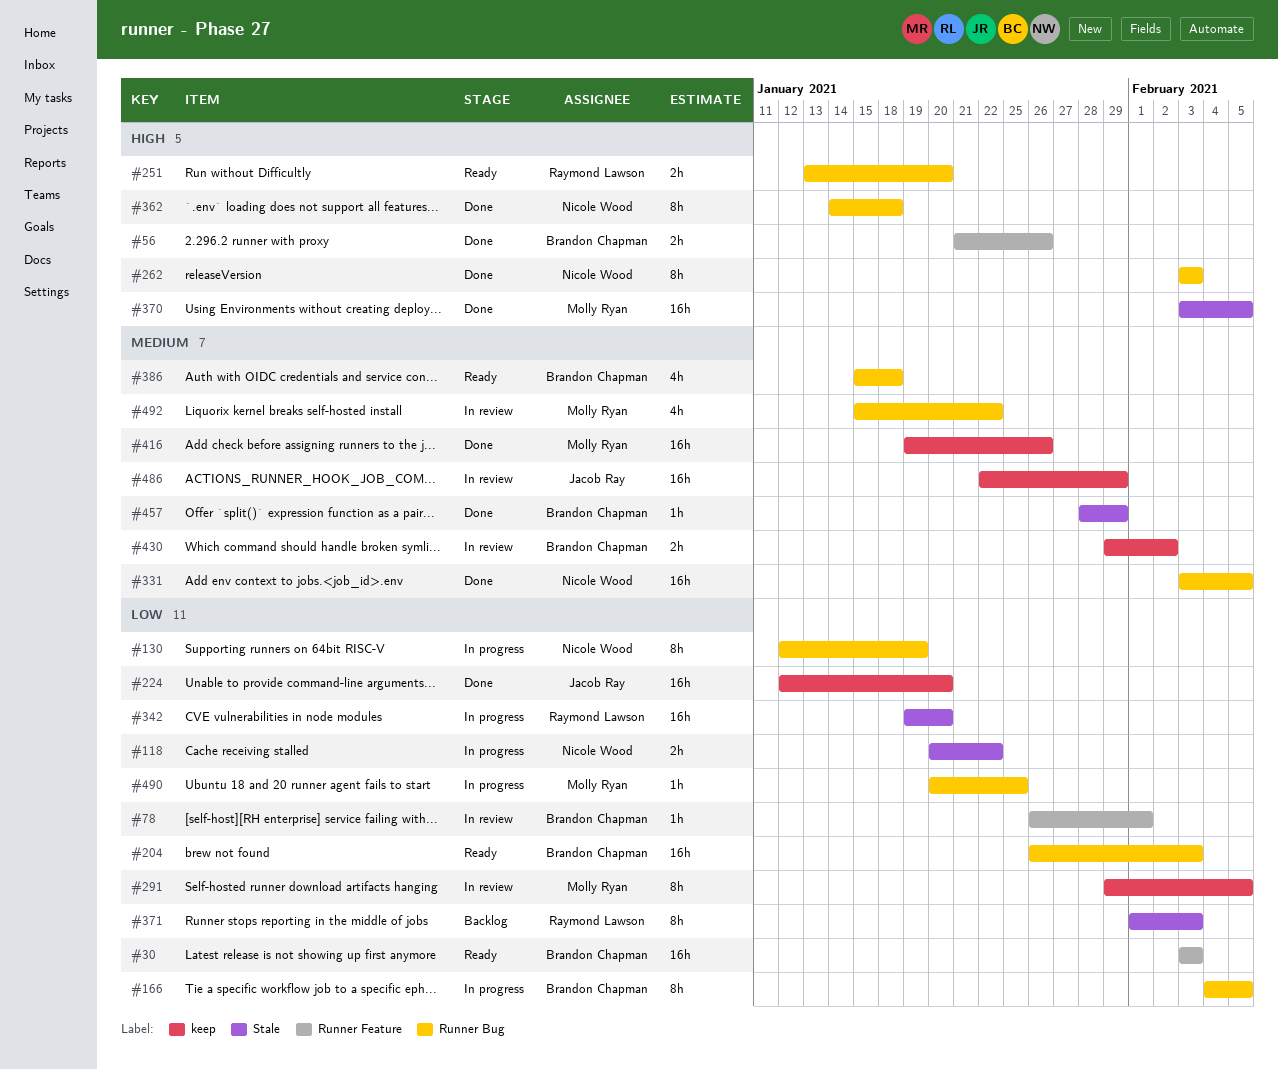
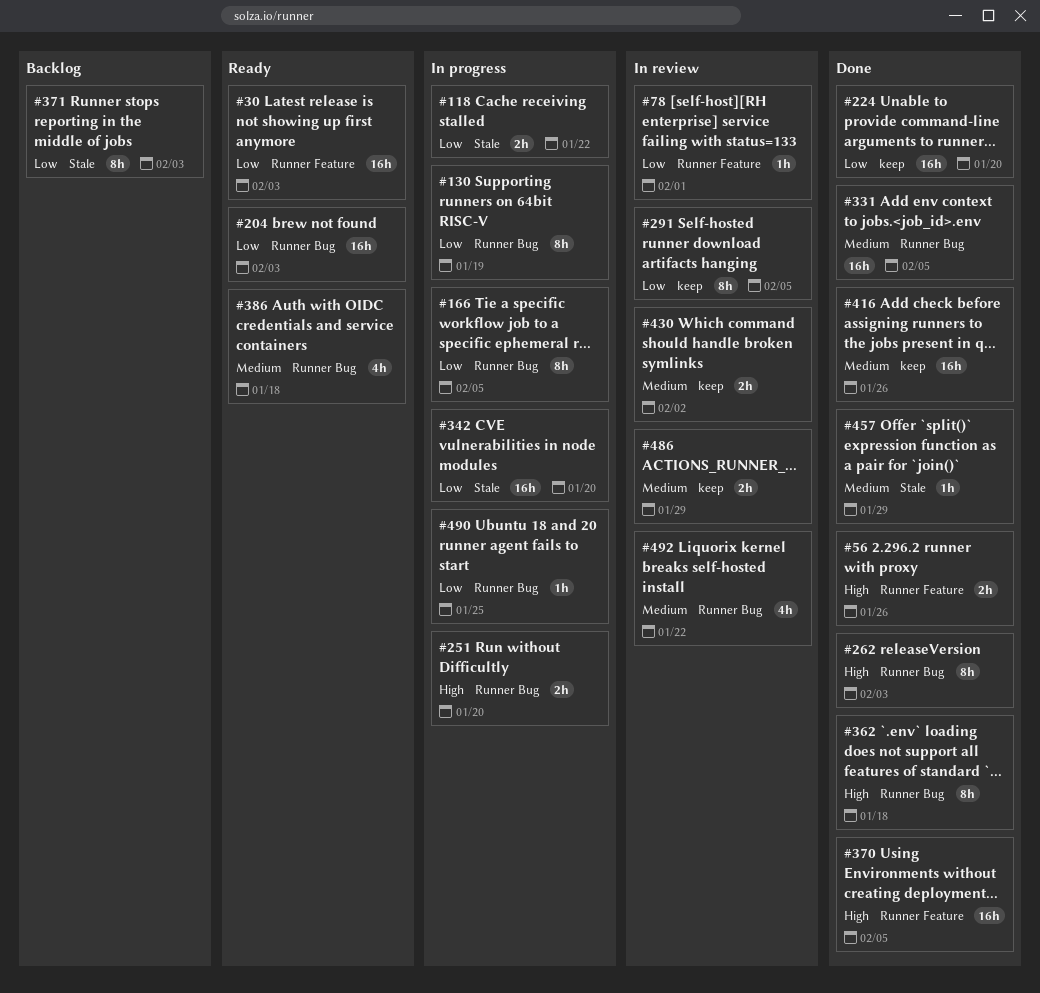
#251, status: Ready -> In progress
#370, label: Stale -> Runner Feature
#486, estimate: 16h -> 2h

